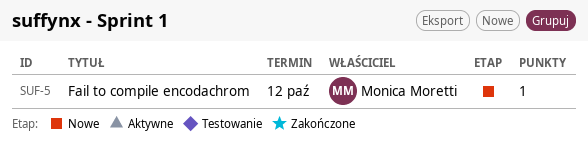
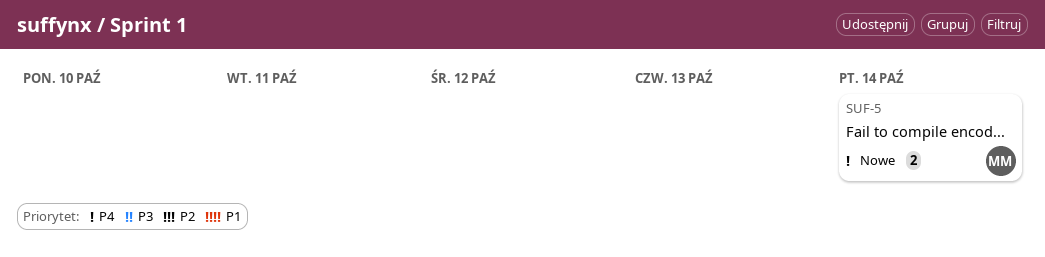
SUF-5, estimate: 1 -> 2
SUF-5, due: Oct 12 -> Oct 14

